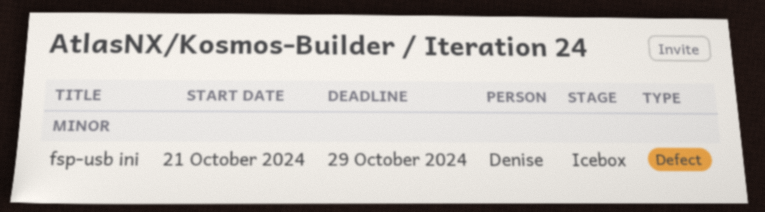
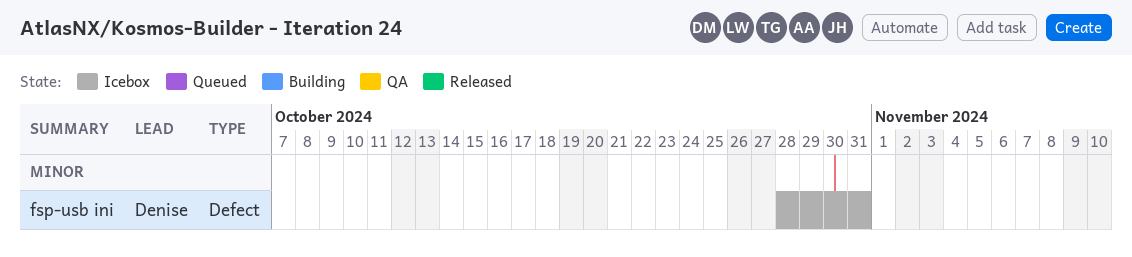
fsp-usb ini, start: Oct 21 -> Oct 28
fsp-usb ini, due: Oct 29 -> Oct 31

